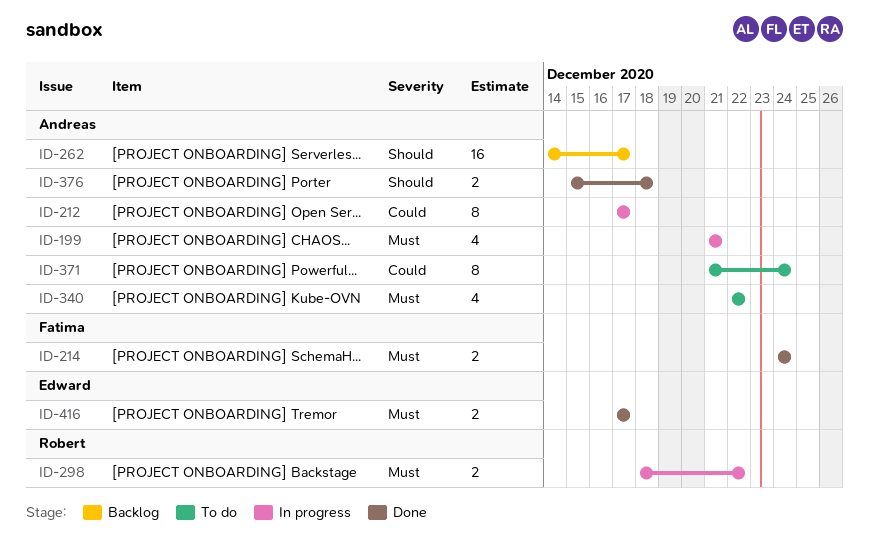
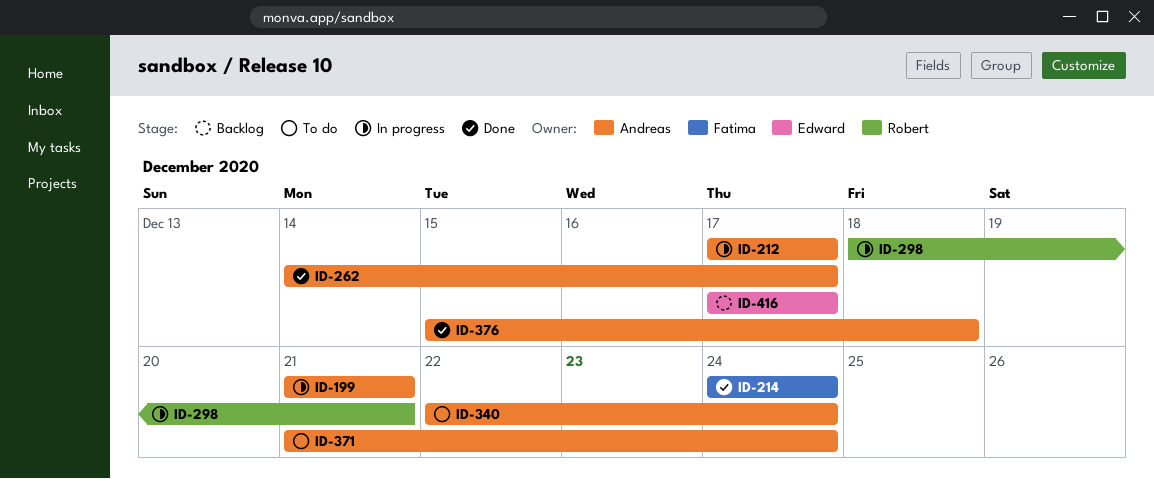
ID-262, status: Backlog -> Done
ID-298, due: Dec 22 -> Dec 21
ID-340, due: Dec 22 -> Dec 24
ID-416, status: Done -> Backlog

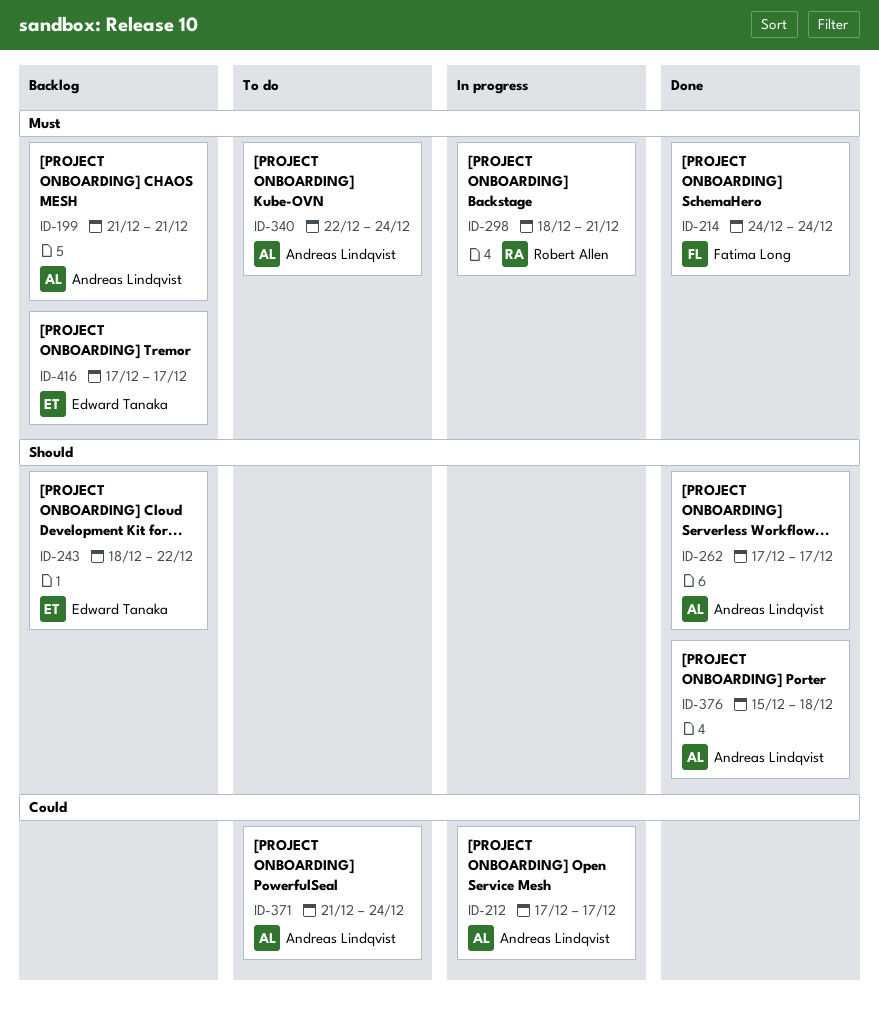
ID-199, status: In progress -> Backlog
ID-243: none -> present
ID-262, start: Dec 14 -> Dec 17

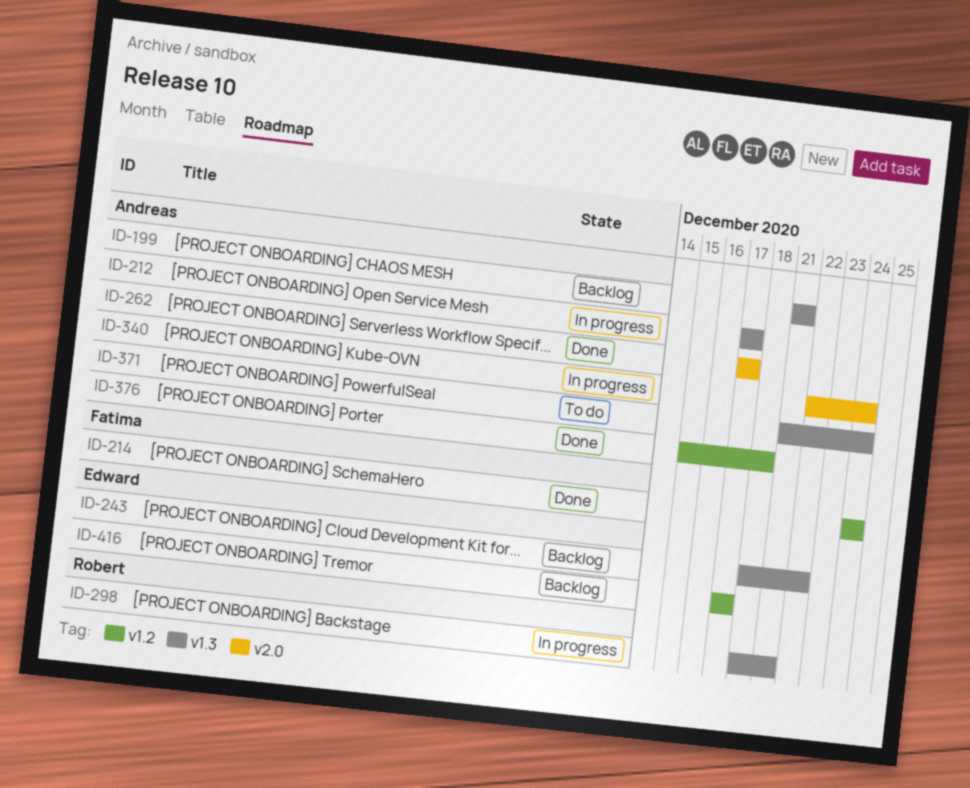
ID-340, status: To do -> In progress

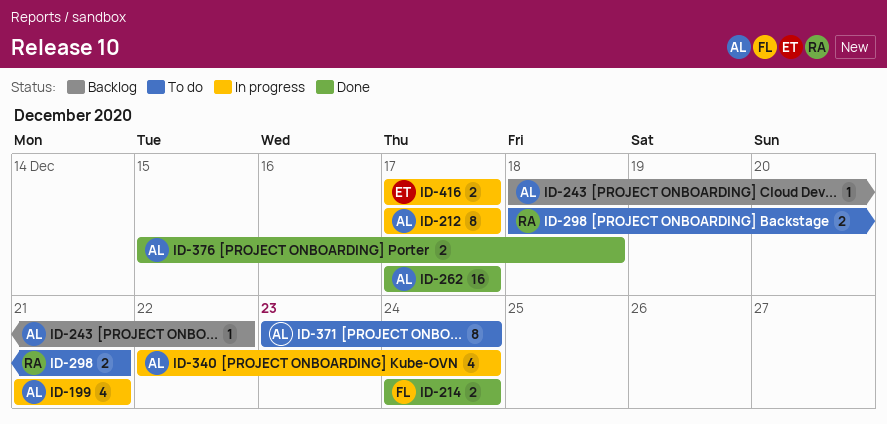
ID-199, status: Backlog -> In progress
ID-243, owner: Edward -> Andreas
ID-298, status: In progress -> To do
ID-371, start: Dec 21 -> Dec 23
ID-416, status: Backlog -> In progress

